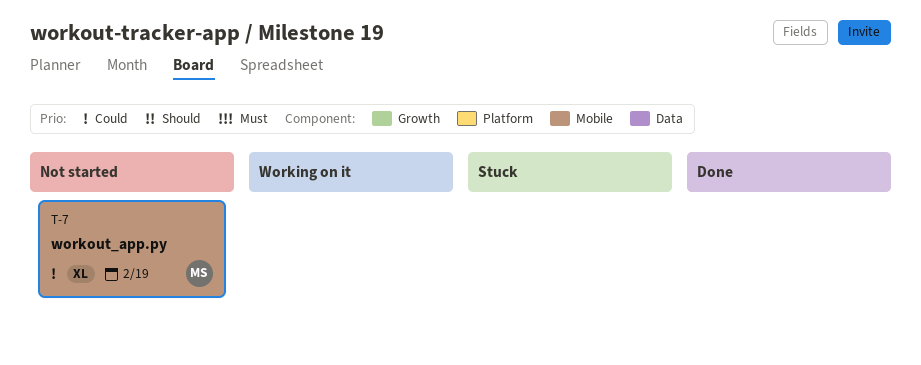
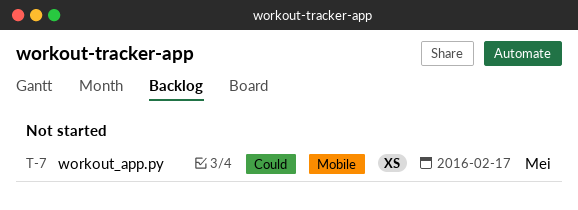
T-7, estimate: XL -> XS
T-7, due: Feb 19 -> Feb 17

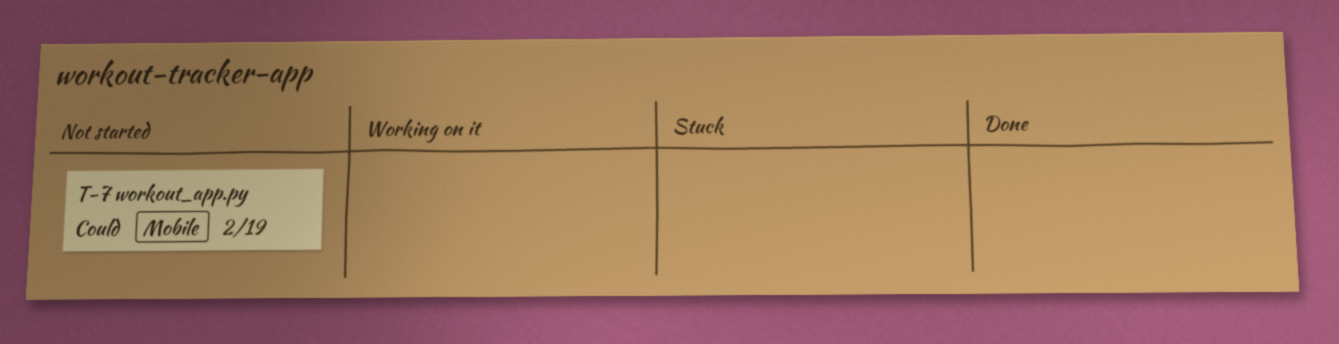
T-7, due: Feb 17 -> Feb 19

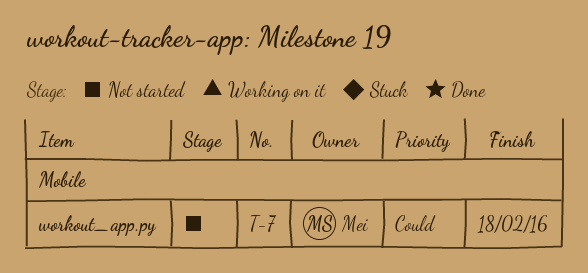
T-7, due: Feb 19 -> Feb 18

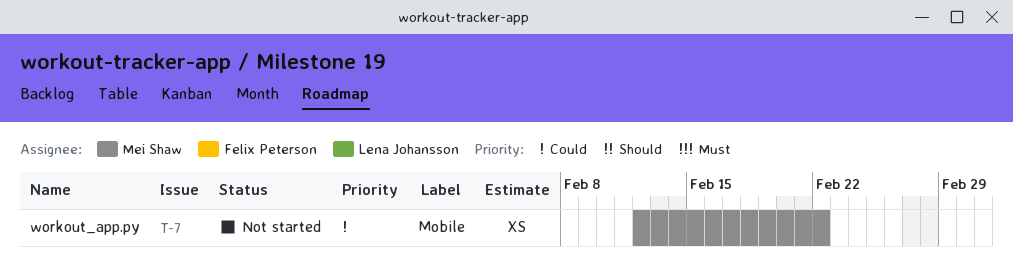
T-7, due: Feb 18 -> Feb 22

